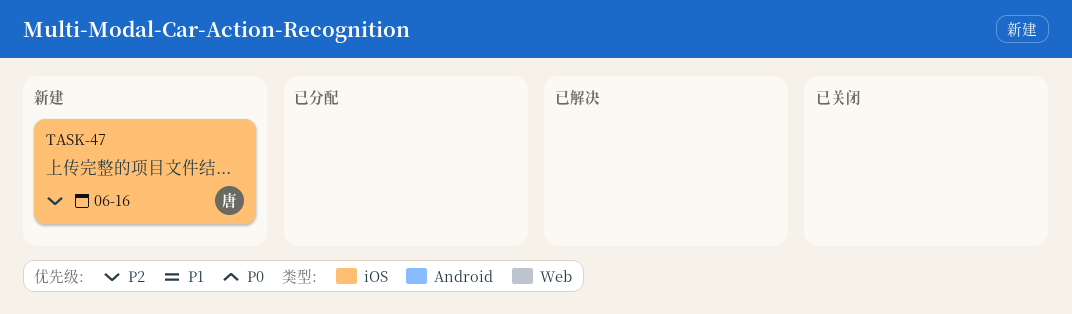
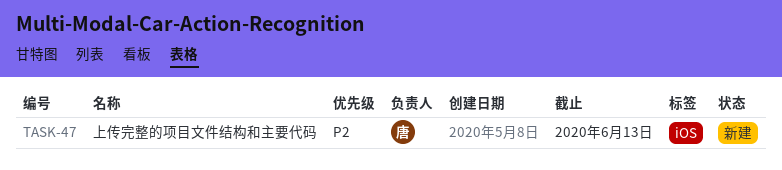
TASK-47, due: Jun 16 -> Jun 13

